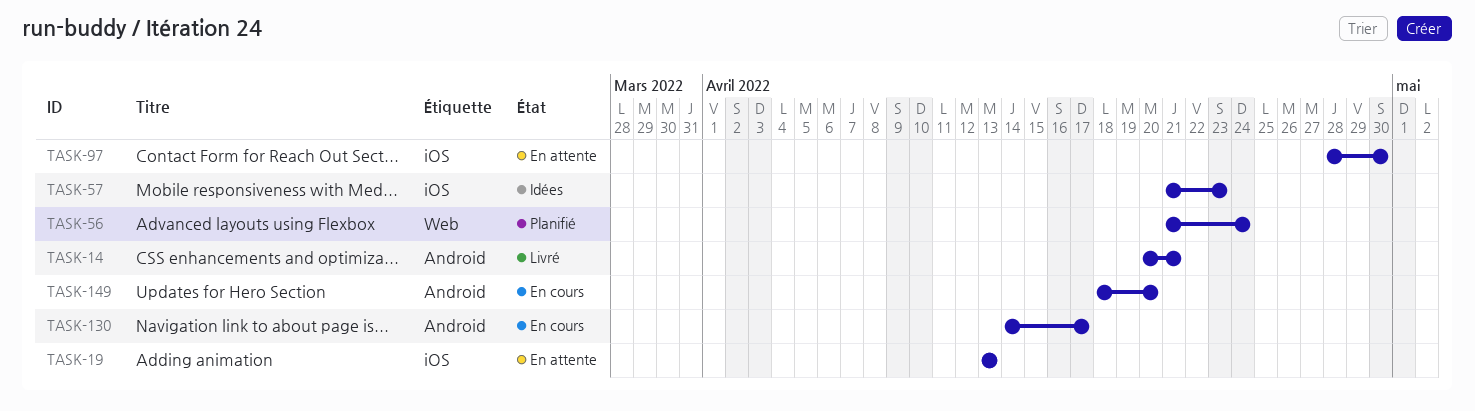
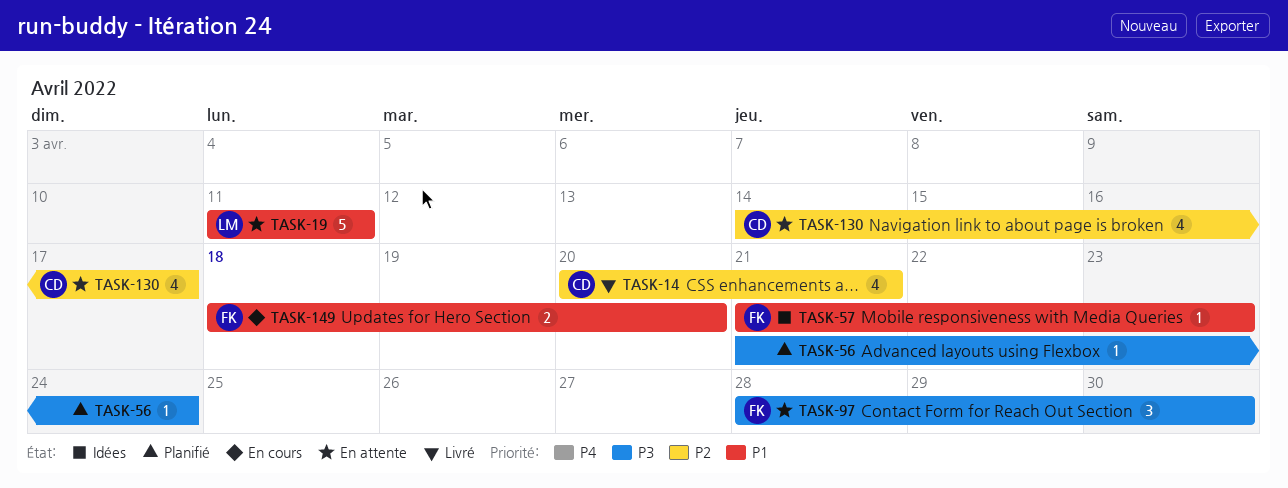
TASK-19, start: Apr 13 -> Apr 11
TASK-19, due: Apr 13 -> Apr 11
TASK-130, status: En cours -> En attente

